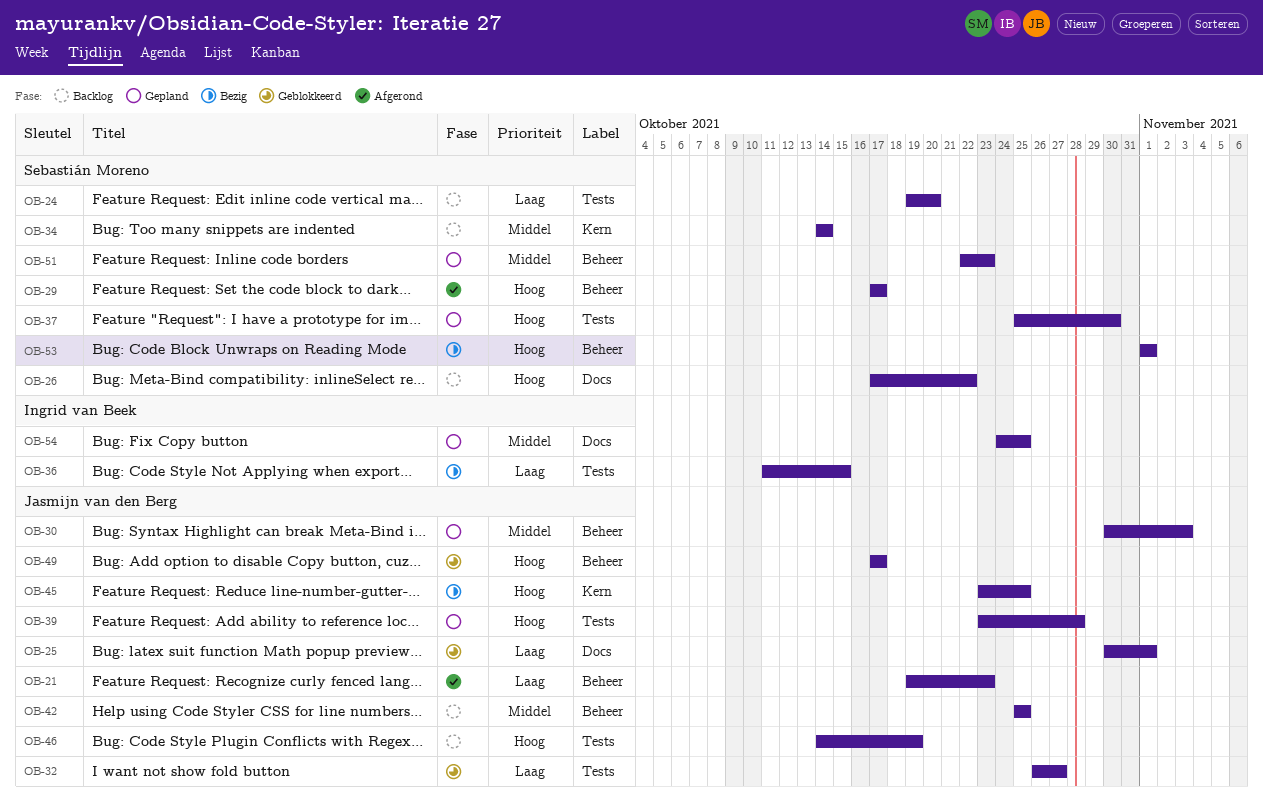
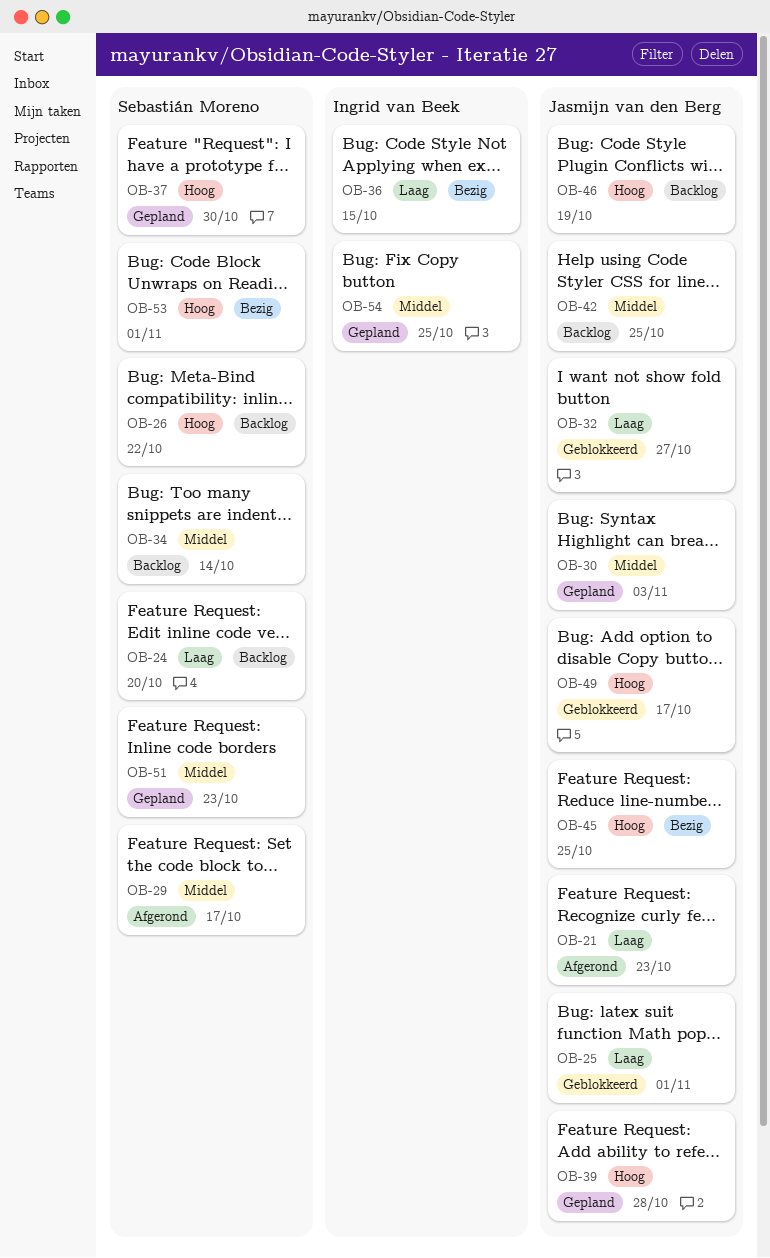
OB-29, priority: Hoog -> Middel

